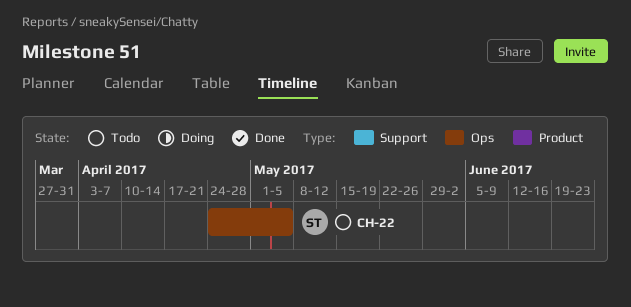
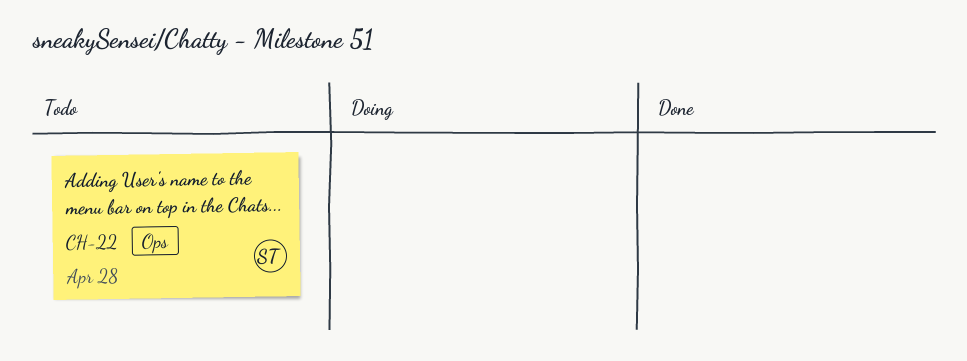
CH-22, due: May 5 -> Apr 28

